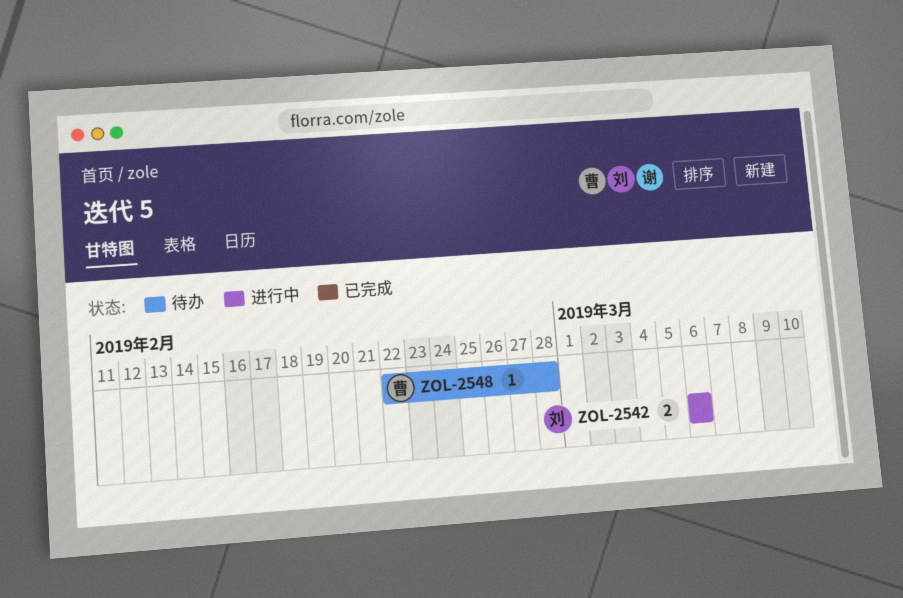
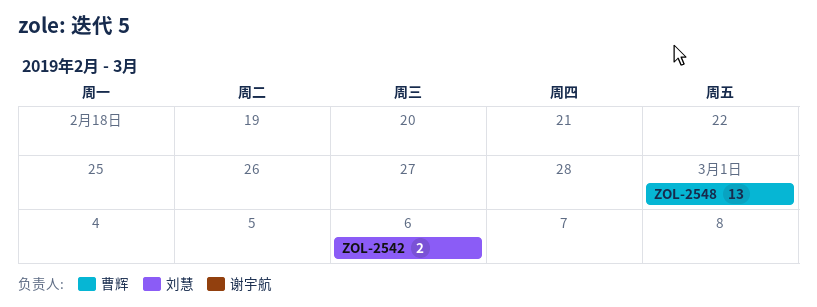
ZOL-2548, estimate: 1 -> 13
ZOL-2548, start: Feb 22 -> Mar 1
ZOL-2548, due: Feb 28 -> Mar 1

